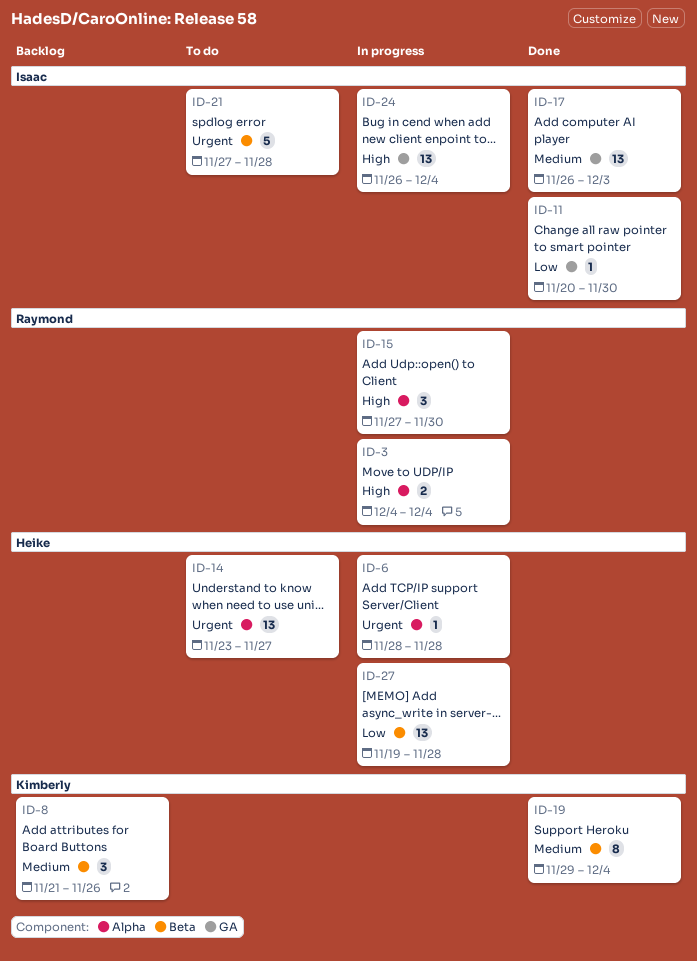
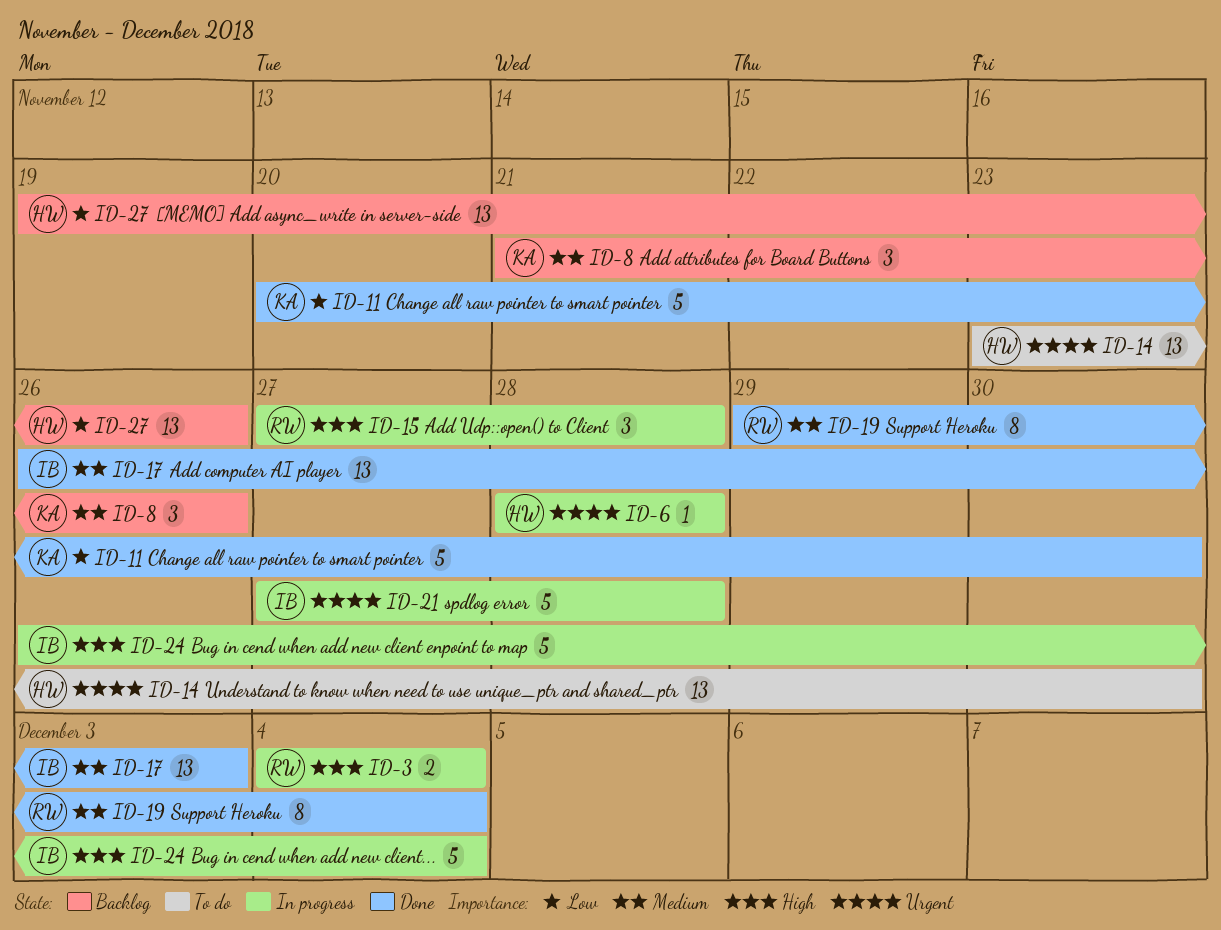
ID-11, owner: Isaac -> Kimberly
ID-11, estimate: 1 -> 5
ID-14, due: Nov 27 -> Nov 30
ID-15, due: Nov 30 -> Nov 28
ID-19, owner: Kimberly -> Raymond
ID-21, status: To do -> In progress
ID-24, estimate: 13 -> 5
ID-27, status: In progress -> Backlog
ID-27, due: Nov 28 -> Nov 26

